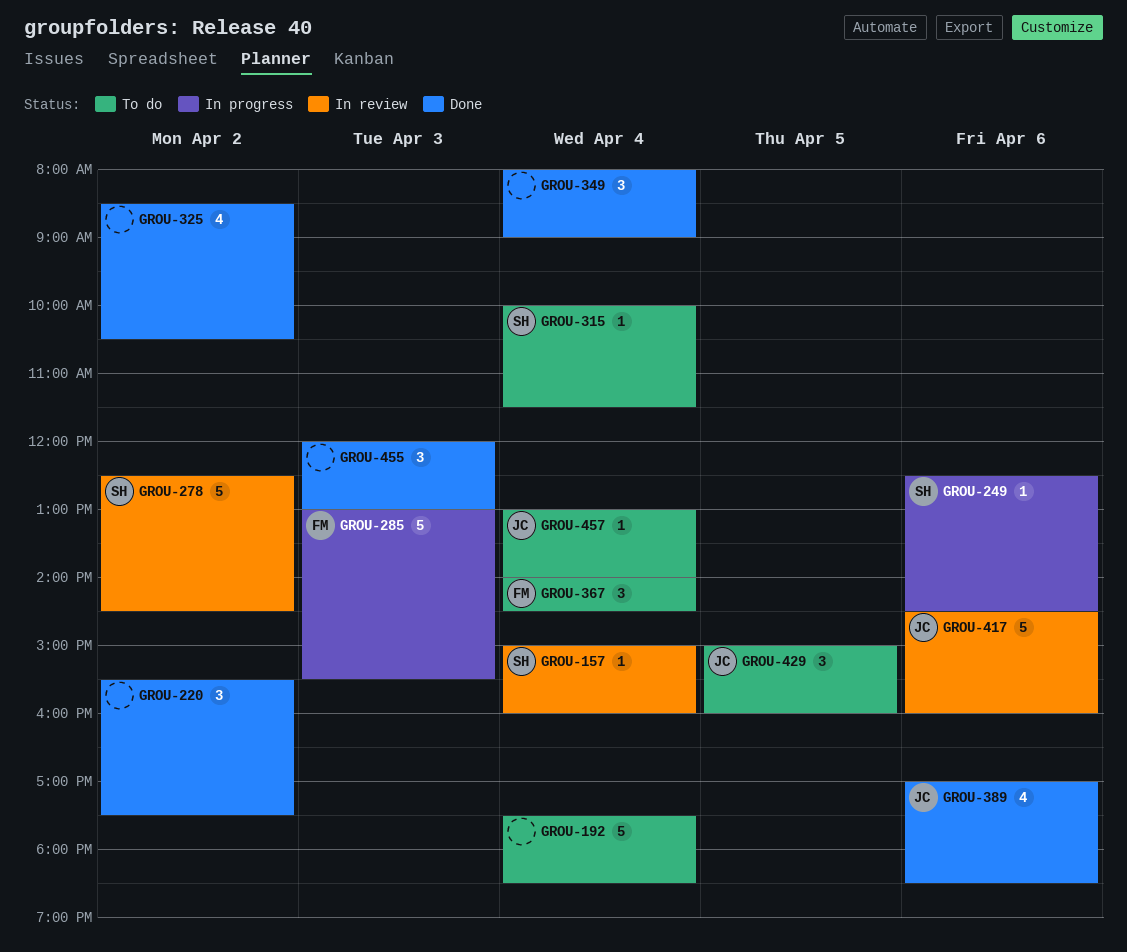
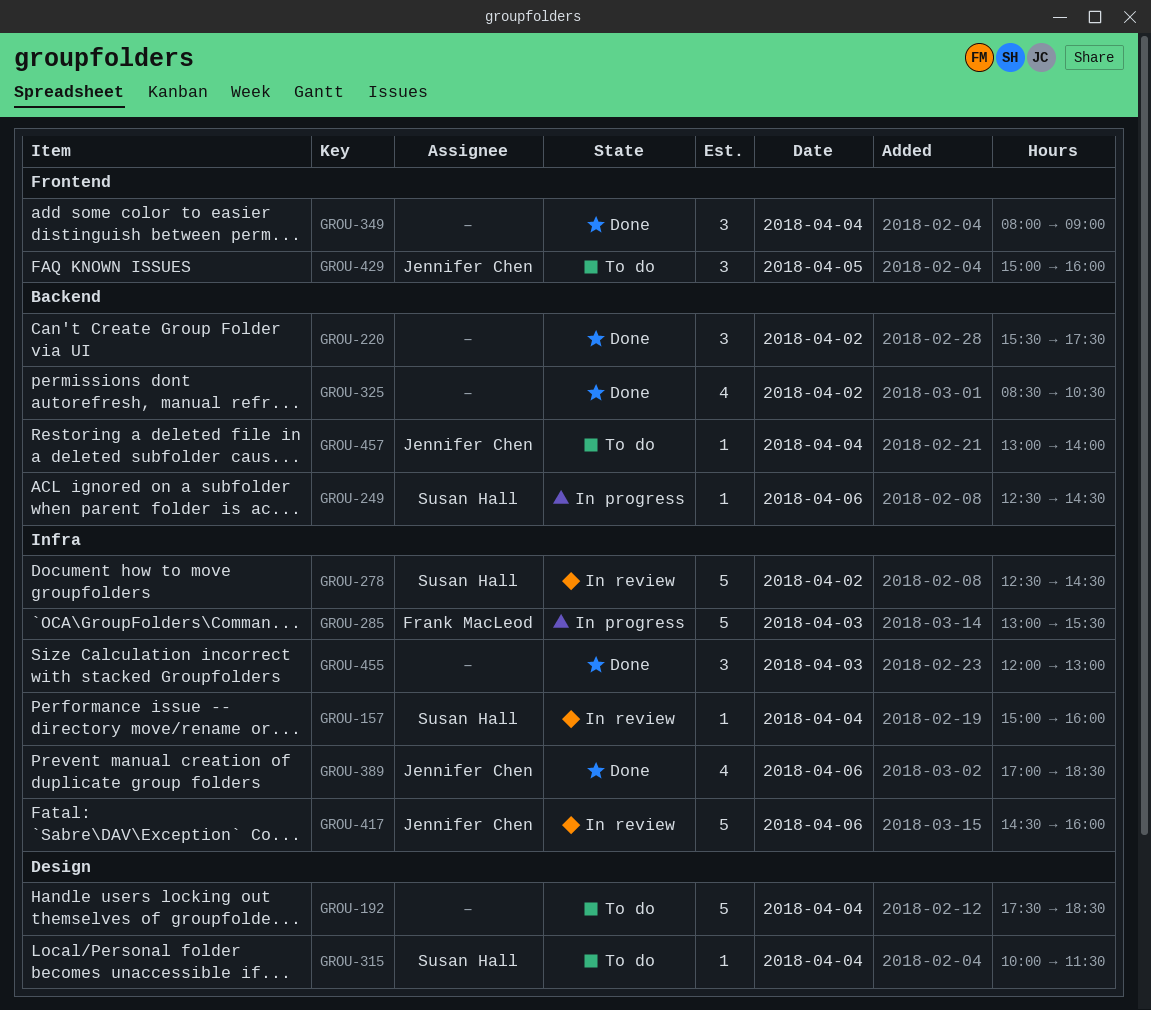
GROU-367: present -> none

